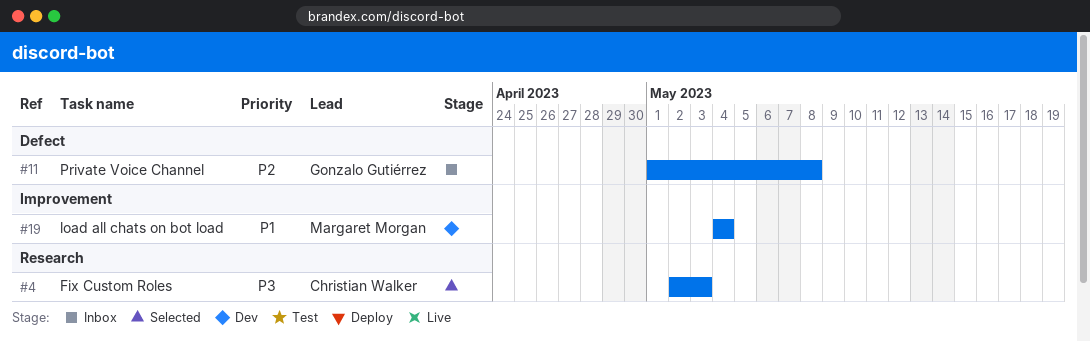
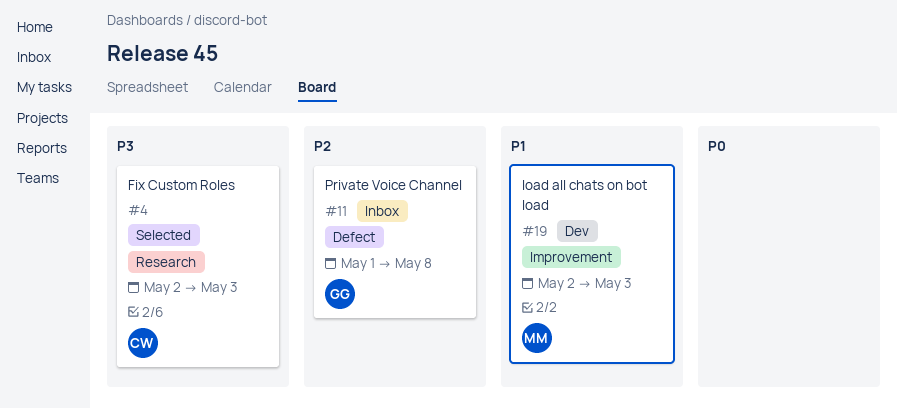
#19, start: May 4 -> May 2
#19, due: May 4 -> May 3

